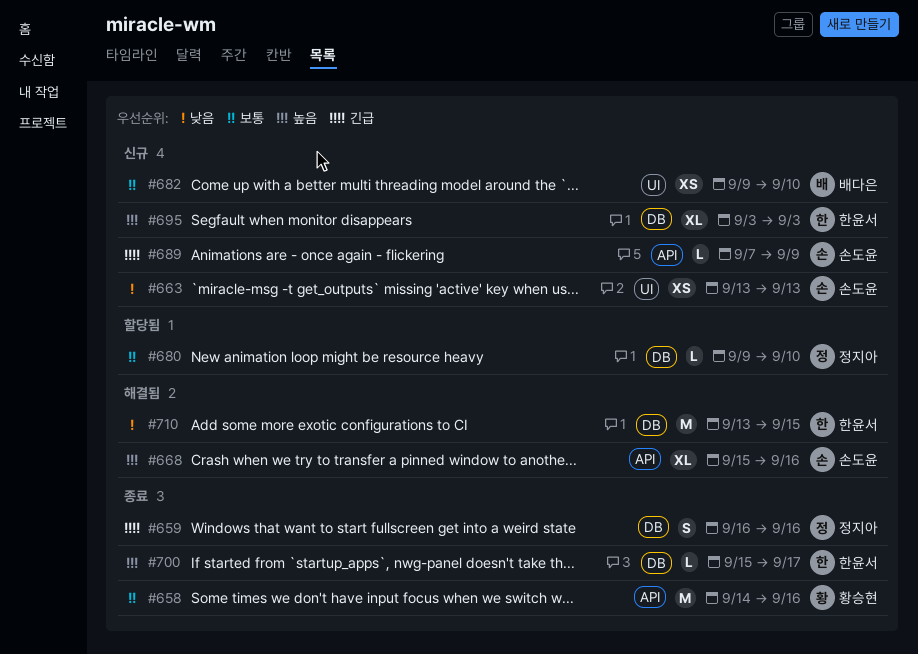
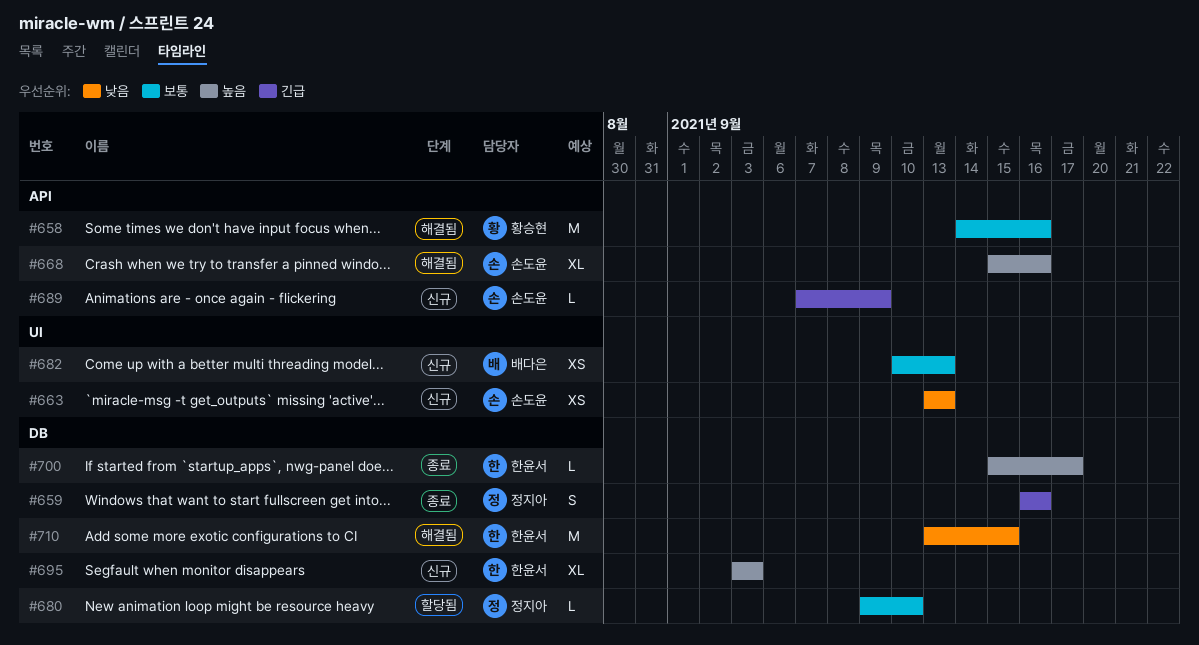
#658, status: 종료 -> 해결됨
#682, start: Sep 9 -> Sep 10
#682, due: Sep 10 -> Sep 13

